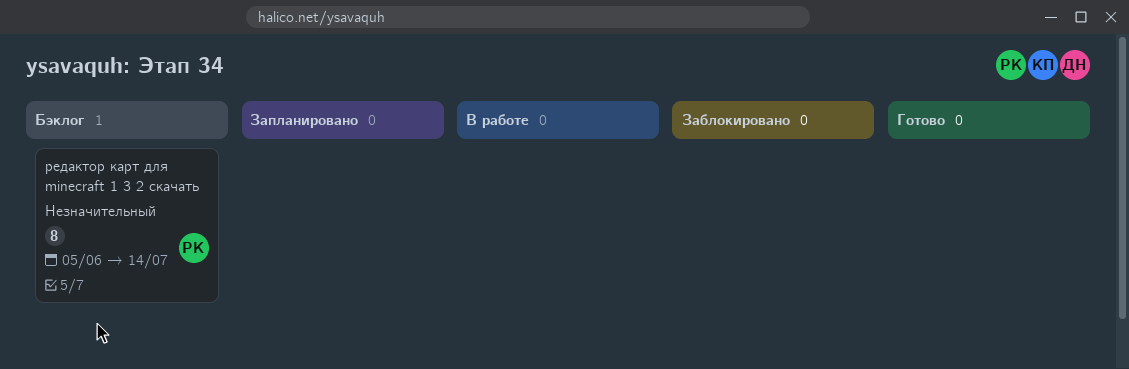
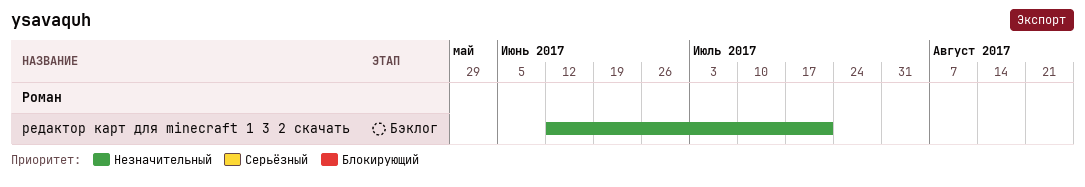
редактор карт для minecraft 1 3 2 скачать, start: Jun 5 -> Jun 12
редактор карт для minecraft 1 3 2 скачать, due: Jul 14 -> Jul 21

